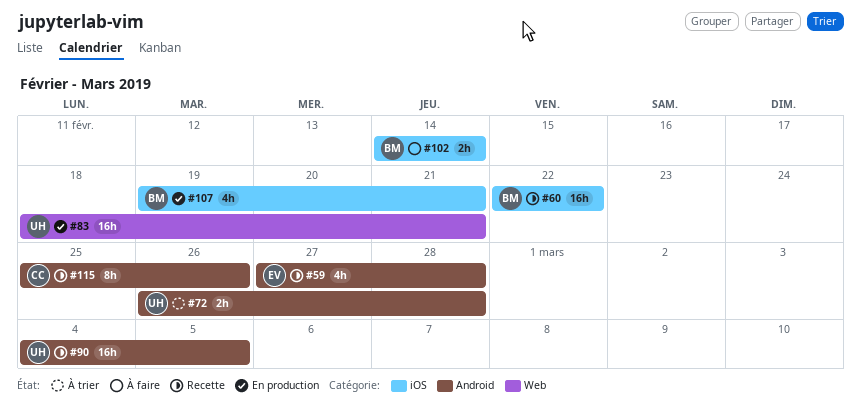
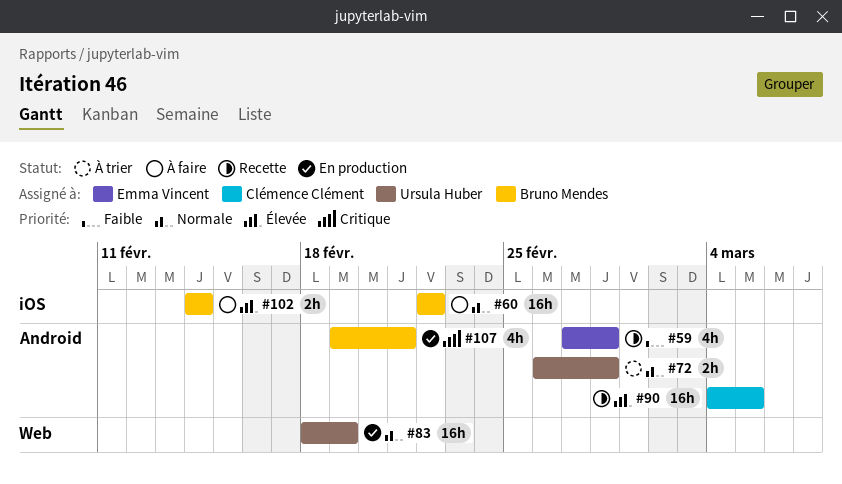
#60, status: Recette -> À faire
#83, due: Feb 21 -> Feb 19
#90, owner: Ursula Huber -> Clémence Clément
#107, label: iOS -> Android
#115: present -> none

